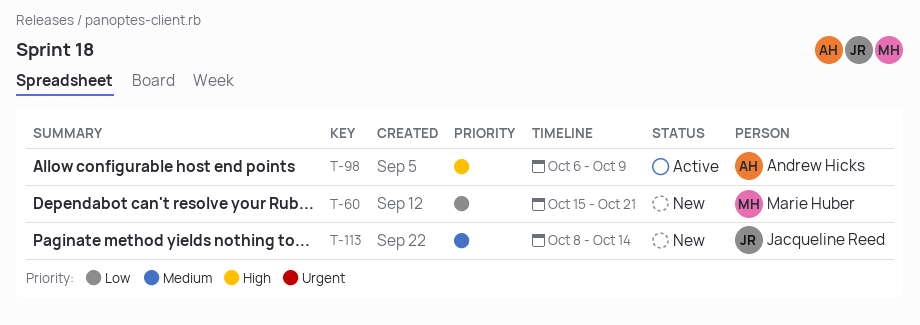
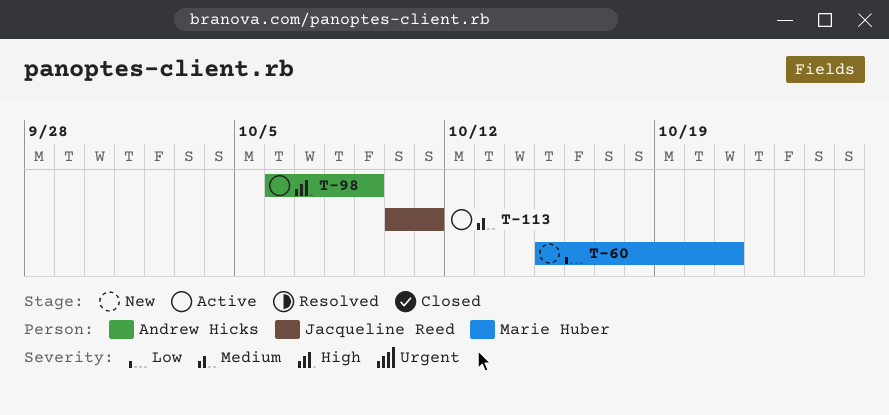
T-113, status: New -> Active
T-113, start: Oct 8 -> Oct 10
T-113, due: Oct 14 -> Oct 11

